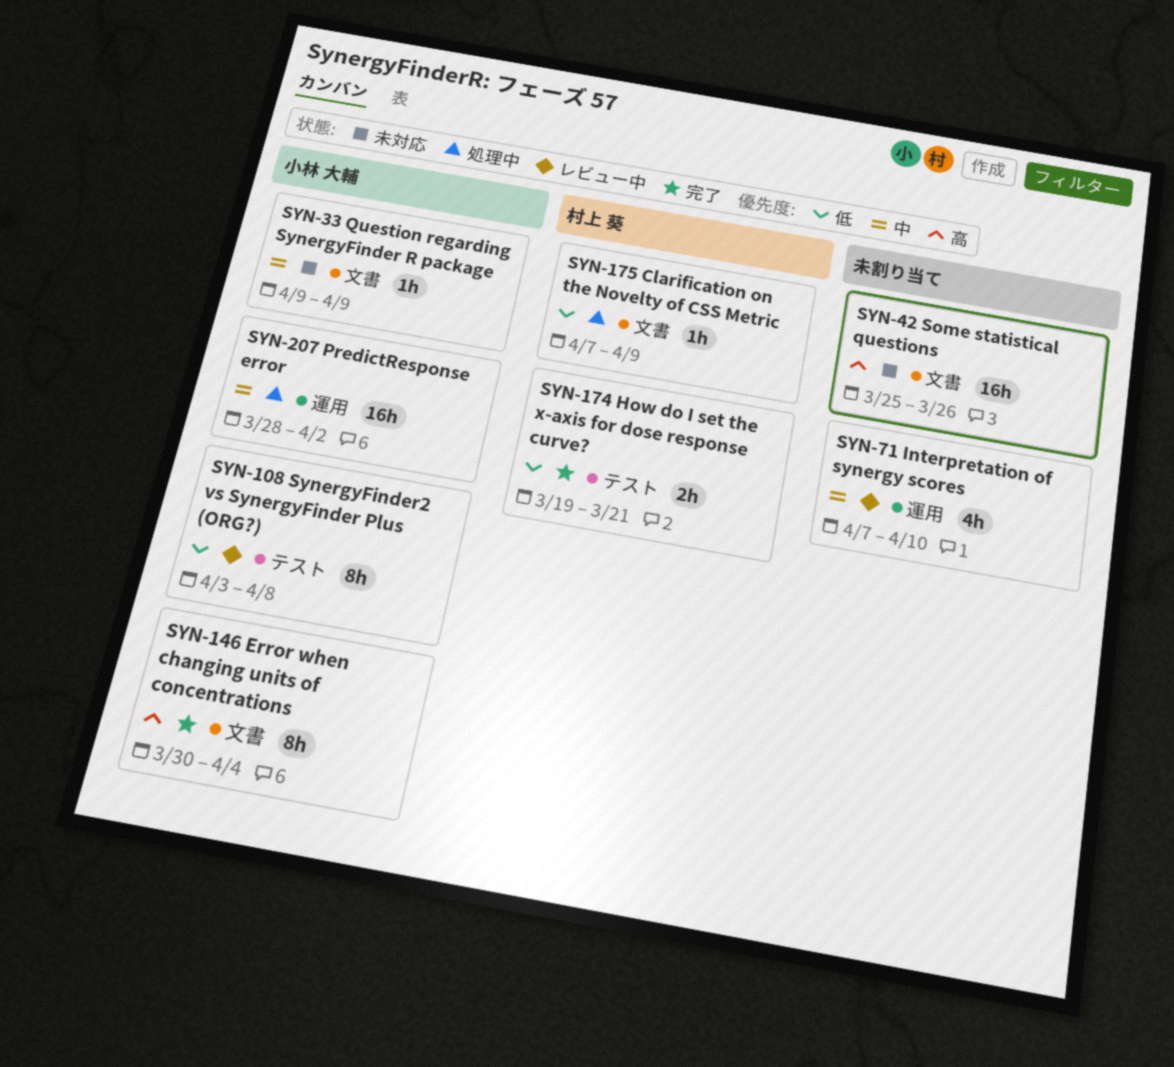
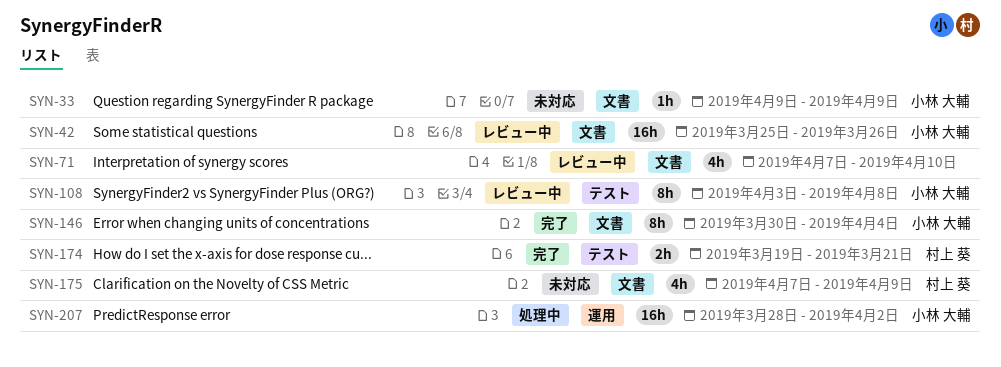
SYN-42, status: 未対応 -> レビュー中
SYN-42, owner: none -> 小林 大輔
SYN-71, label: 運用 -> 文書
SYN-175, status: 処理中 -> 未対応
SYN-175, estimate: 1h -> 4h

